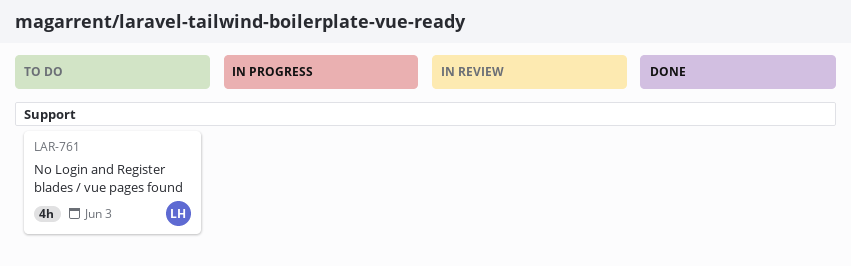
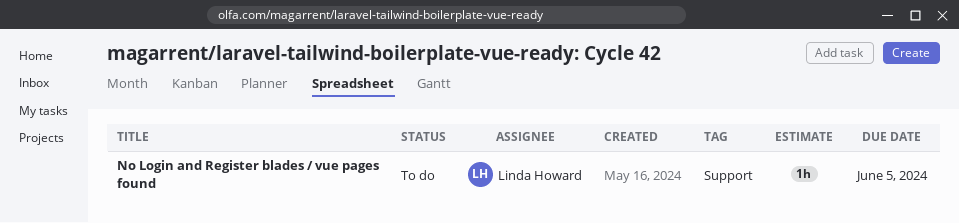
No Login and Register blades / vue pages found, estimate: 4h -> 1h
No Login and Register blades / vue pages found, due: Jun 3 -> Jun 5

